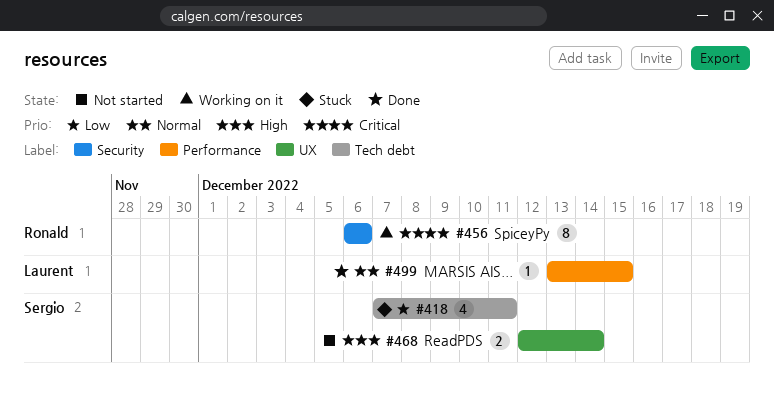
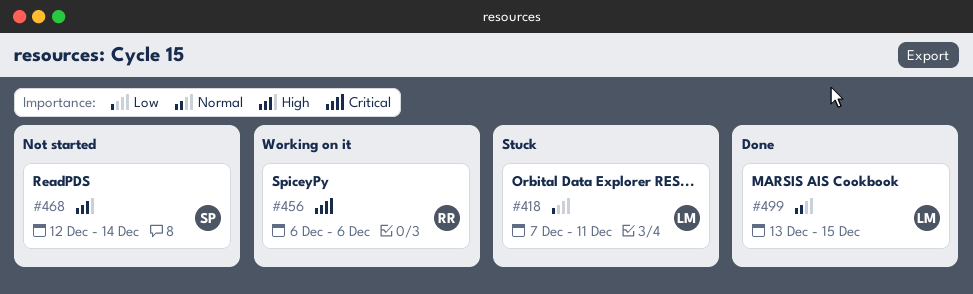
#418, owner: Sergio -> Laurent

